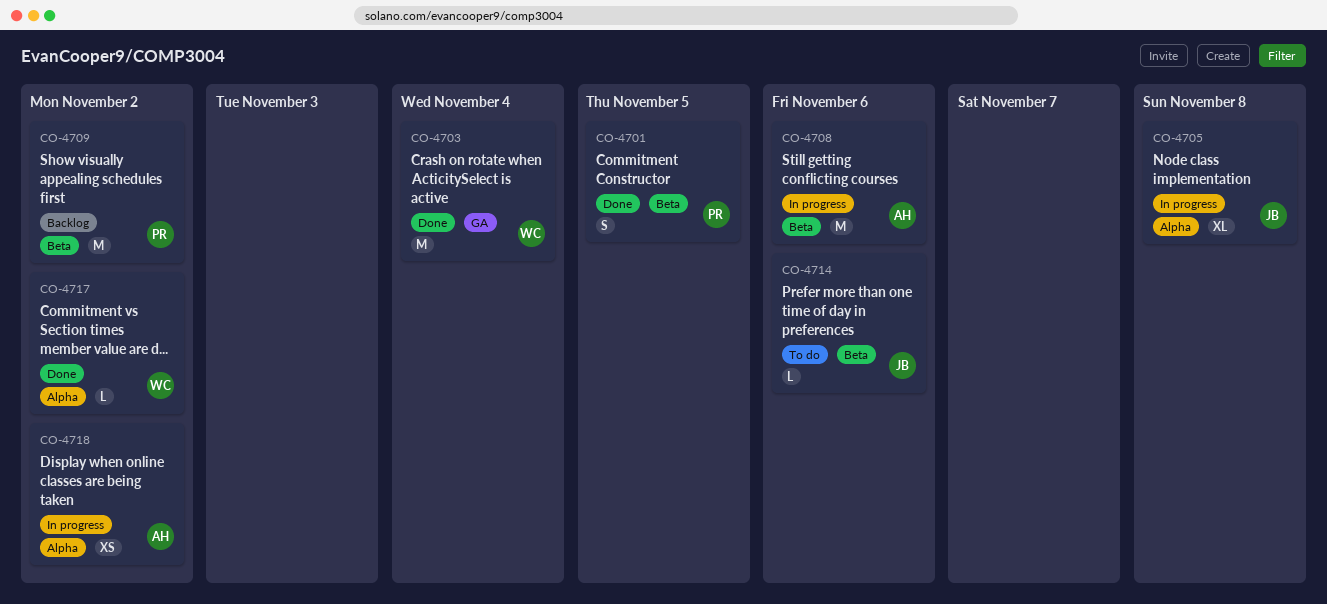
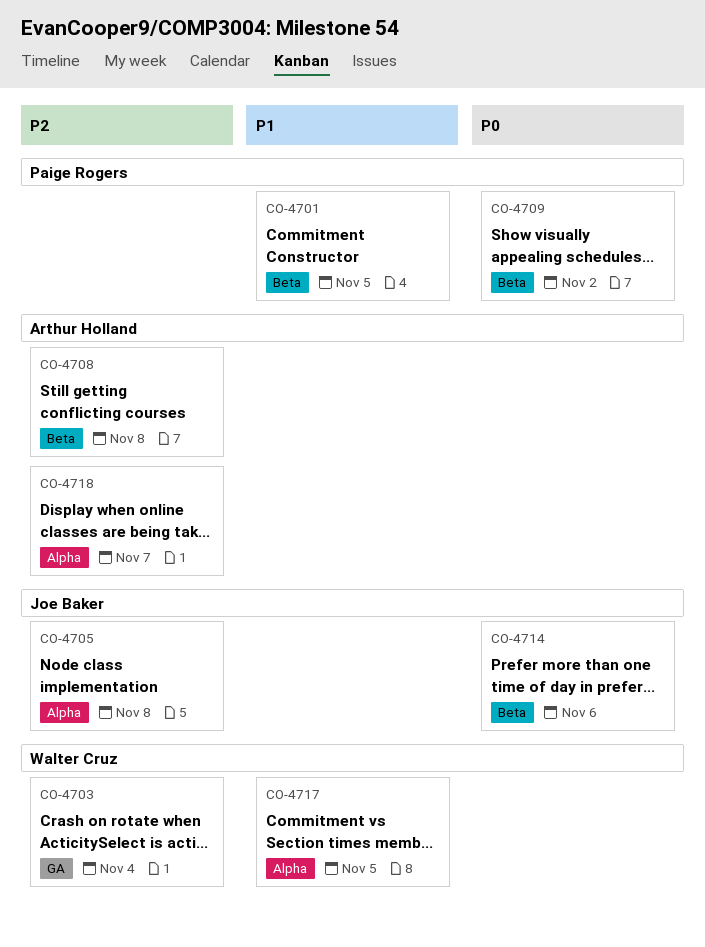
CO-4708, due: Nov 6 -> Nov 8
CO-4717, due: Nov 2 -> Nov 5
CO-4718, due: Nov 2 -> Nov 7

